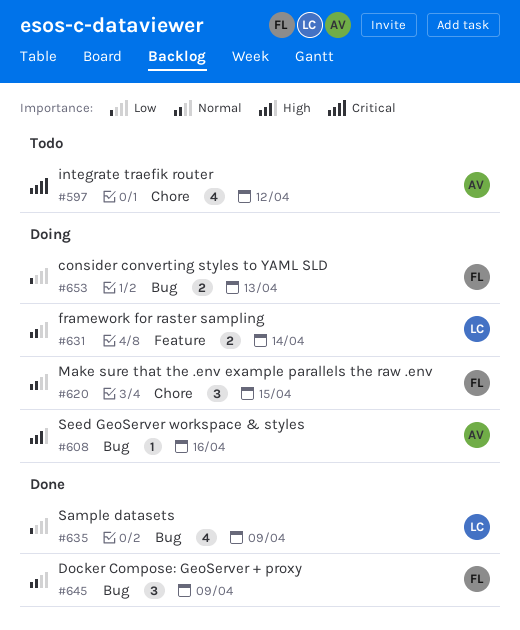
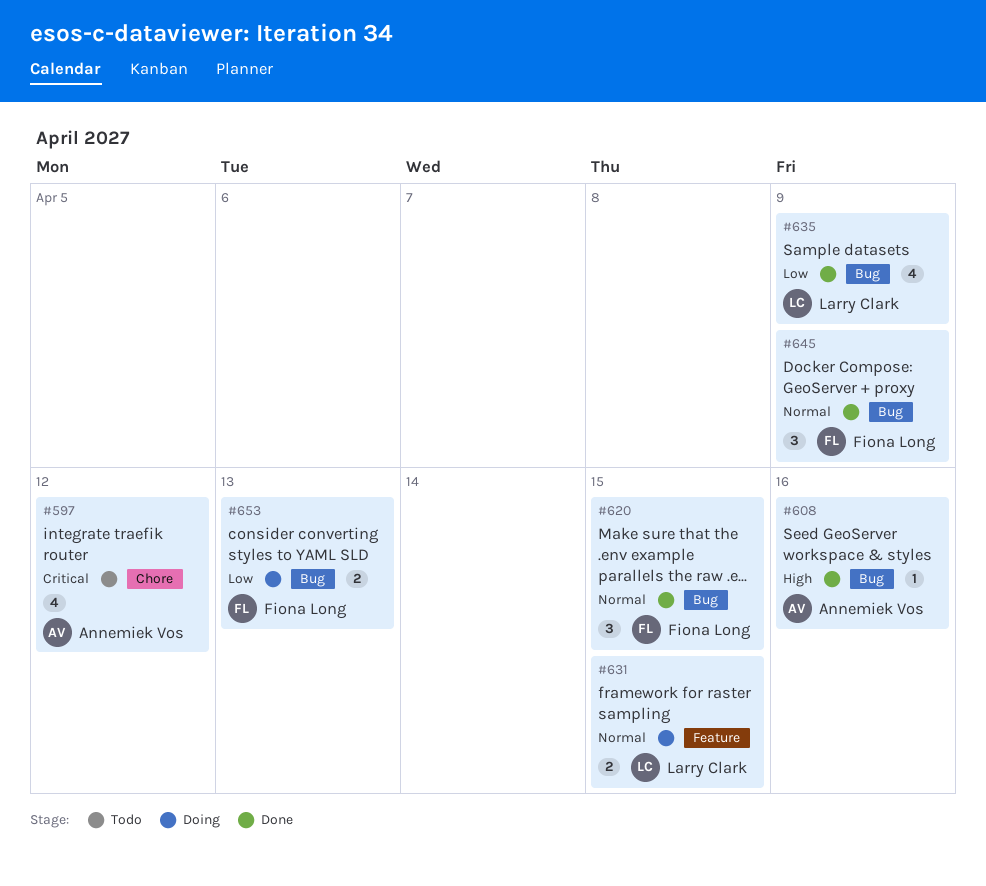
#608, status: Doing -> Done
#620, status: Doing -> Done
#620, label: Chore -> Bug
#631, due: Apr 14 -> Apr 15

